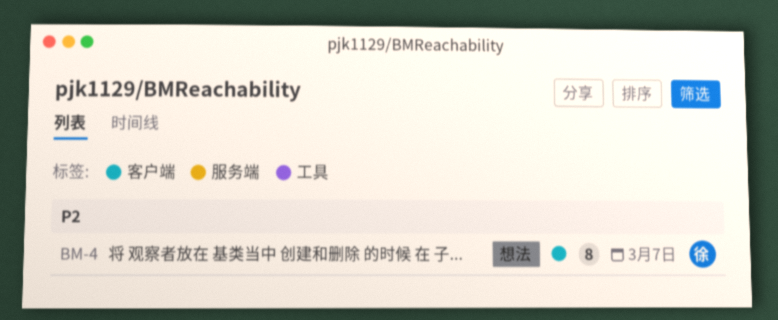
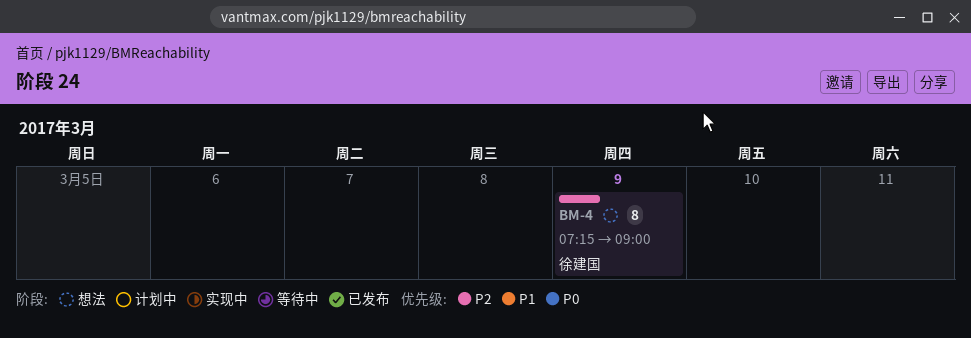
BM-4, day: Mar 7 -> Mar 9

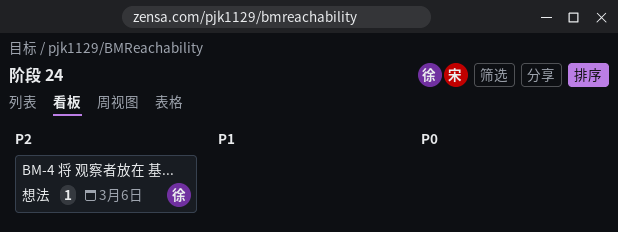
BM-4, estimate: 8 -> 1
BM-4, day: Mar 9 -> Mar 6

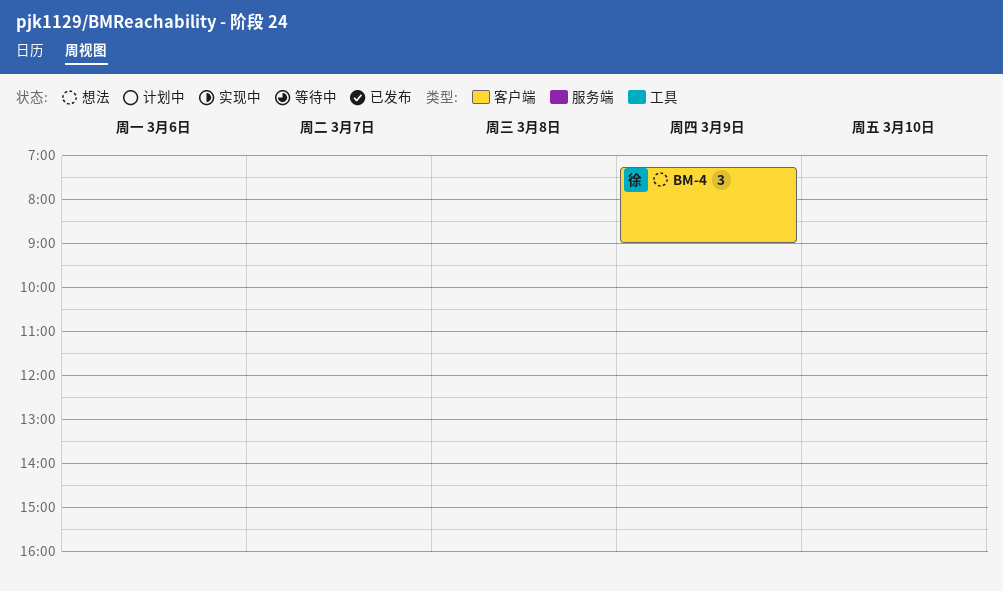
BM-4, estimate: 1 -> 3
BM-4, day: Mar 6 -> Mar 9

